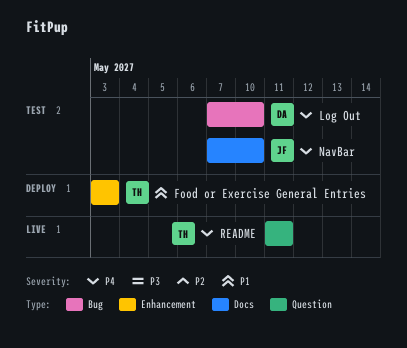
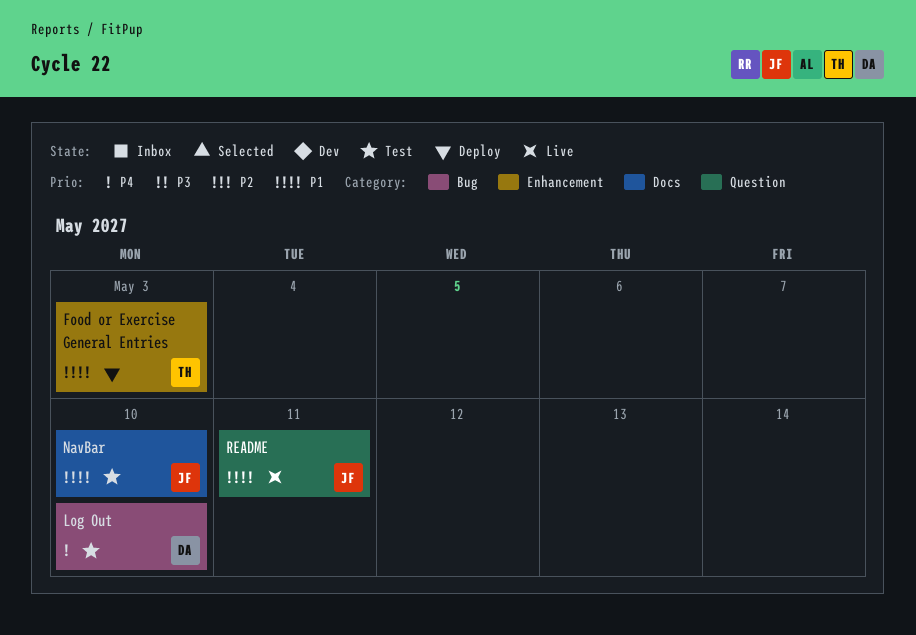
NavBar, priority: P4 -> P1
README, owner: TH -> JF
README, priority: P4 -> P1

